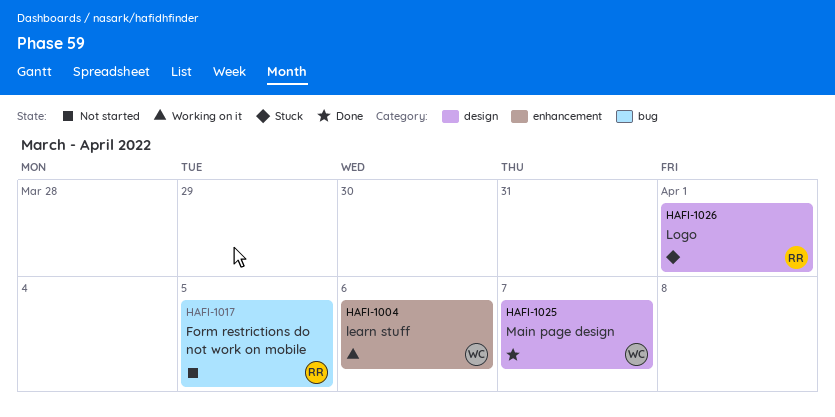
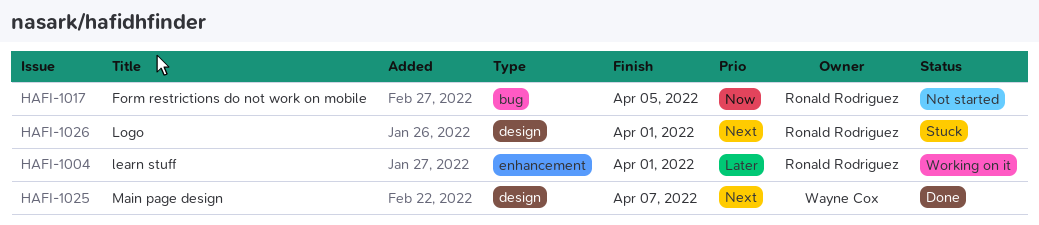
HAFI-1004, owner: Wayne Cox -> Ronald Rodriguez
HAFI-1004, due: Apr 6 -> Apr 1

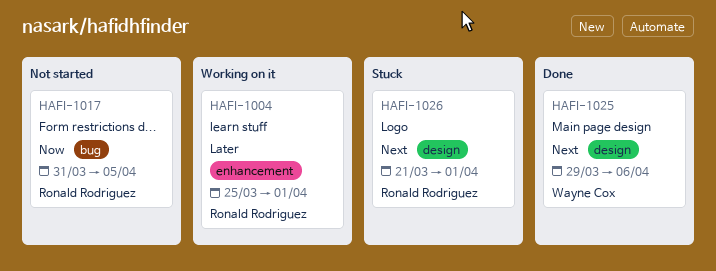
HAFI-1025, due: Apr 7 -> Apr 6

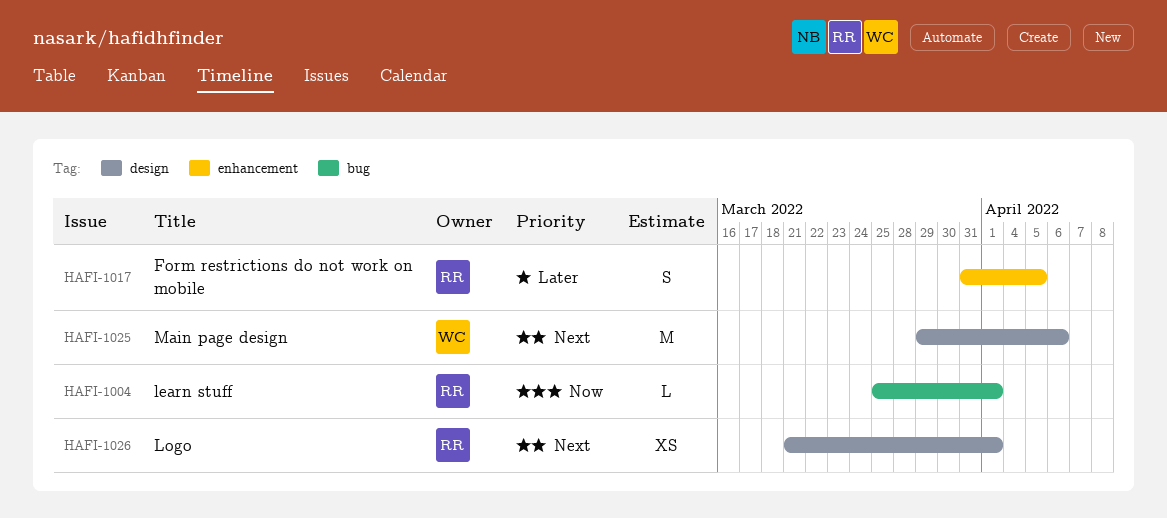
HAFI-1004, priority: Later -> Now
HAFI-1004, label: enhancement -> bug
HAFI-1017, priority: Now -> Later
HAFI-1017, label: bug -> enhancement

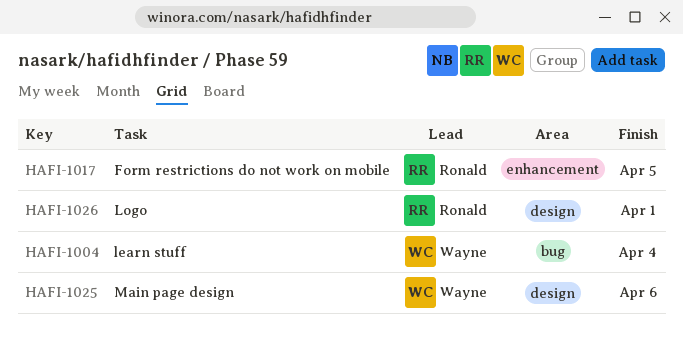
HAFI-1004, owner: Ronald -> Wayne
HAFI-1004, due: Apr 1 -> Apr 4

